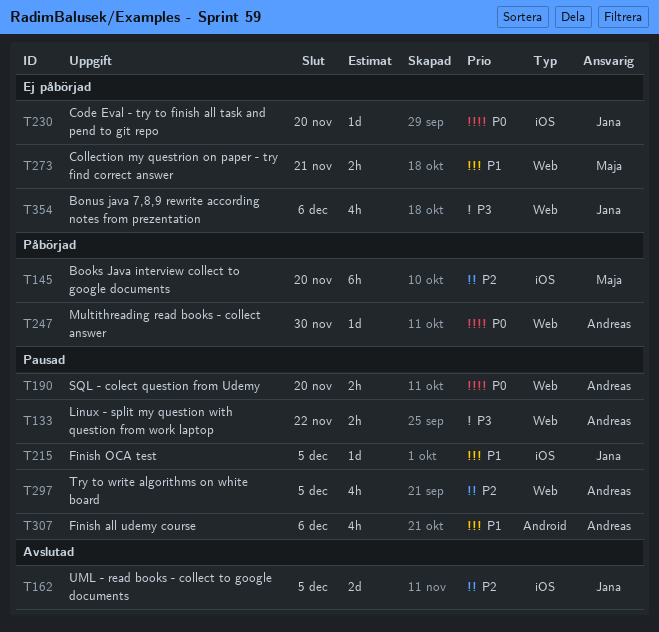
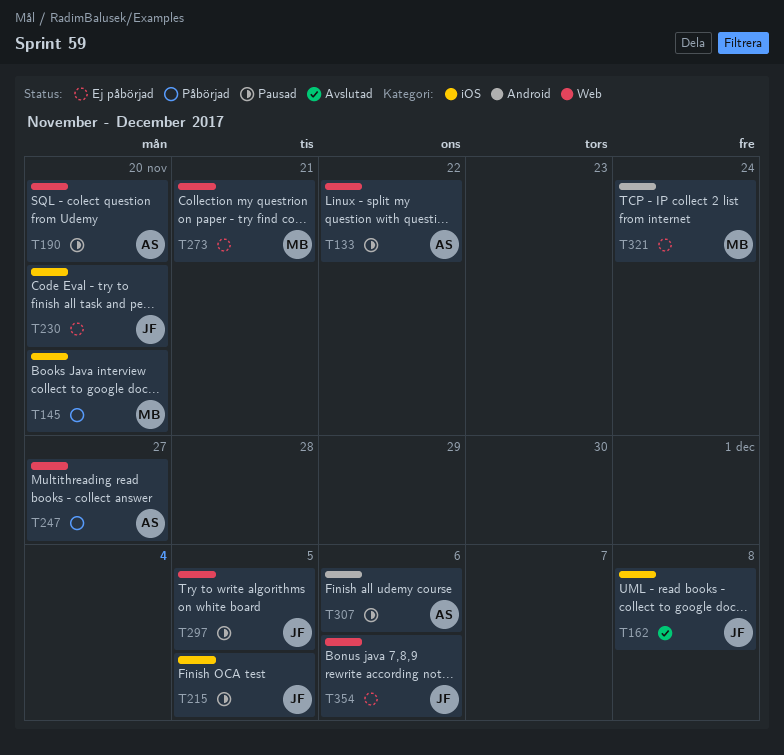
T162, due: Dec 5 -> Dec 8
T247, due: Nov 30 -> Nov 27
T297, owner: Andreas -> Jana
T321: none -> present

